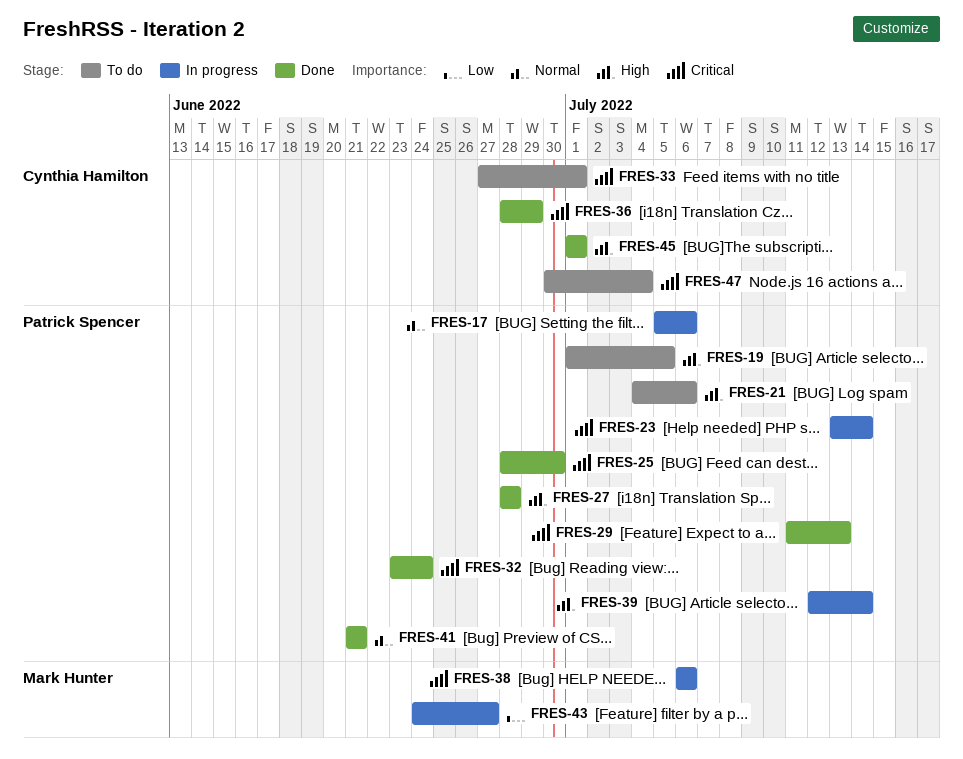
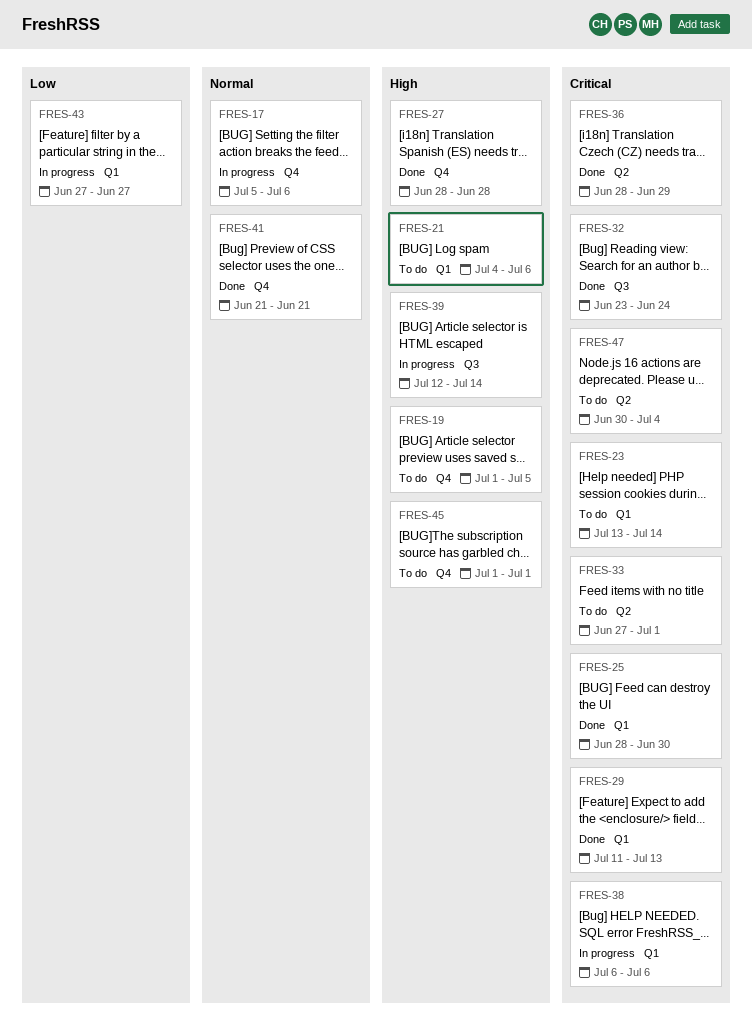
FRES-23, status: In progress -> To do
FRES-43, start: Jun 24 -> Jun 27
FRES-45, status: Done -> To do

